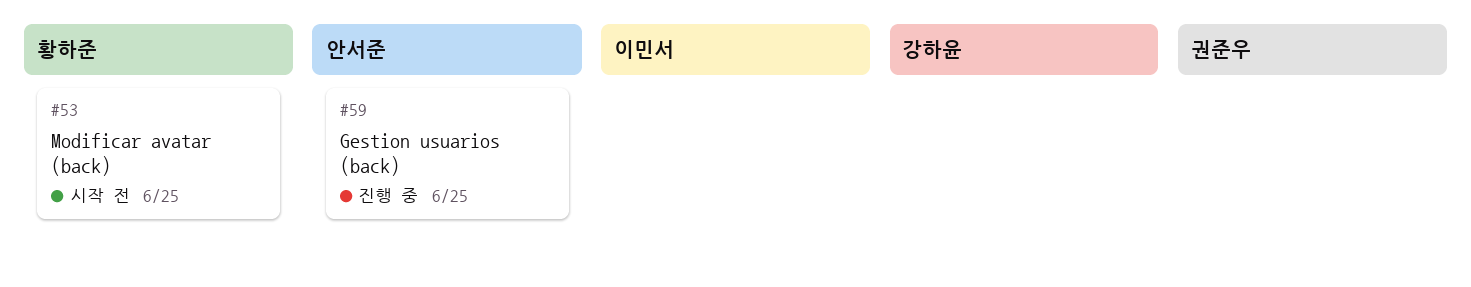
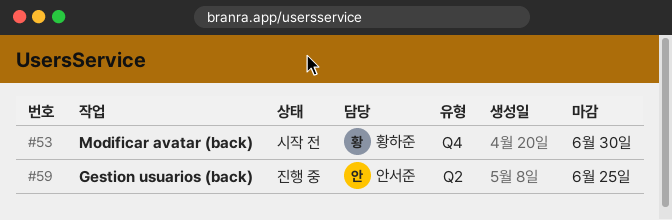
#53, due: Jun 25 -> Jun 30

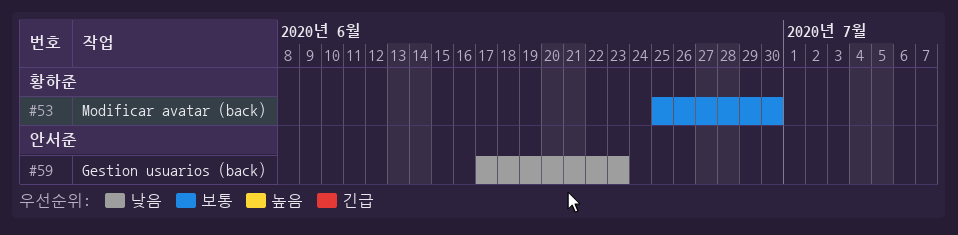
#59, due: Jun 25 -> Jun 23

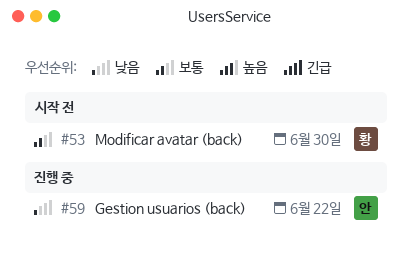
#59, due: Jun 23 -> Jun 22

